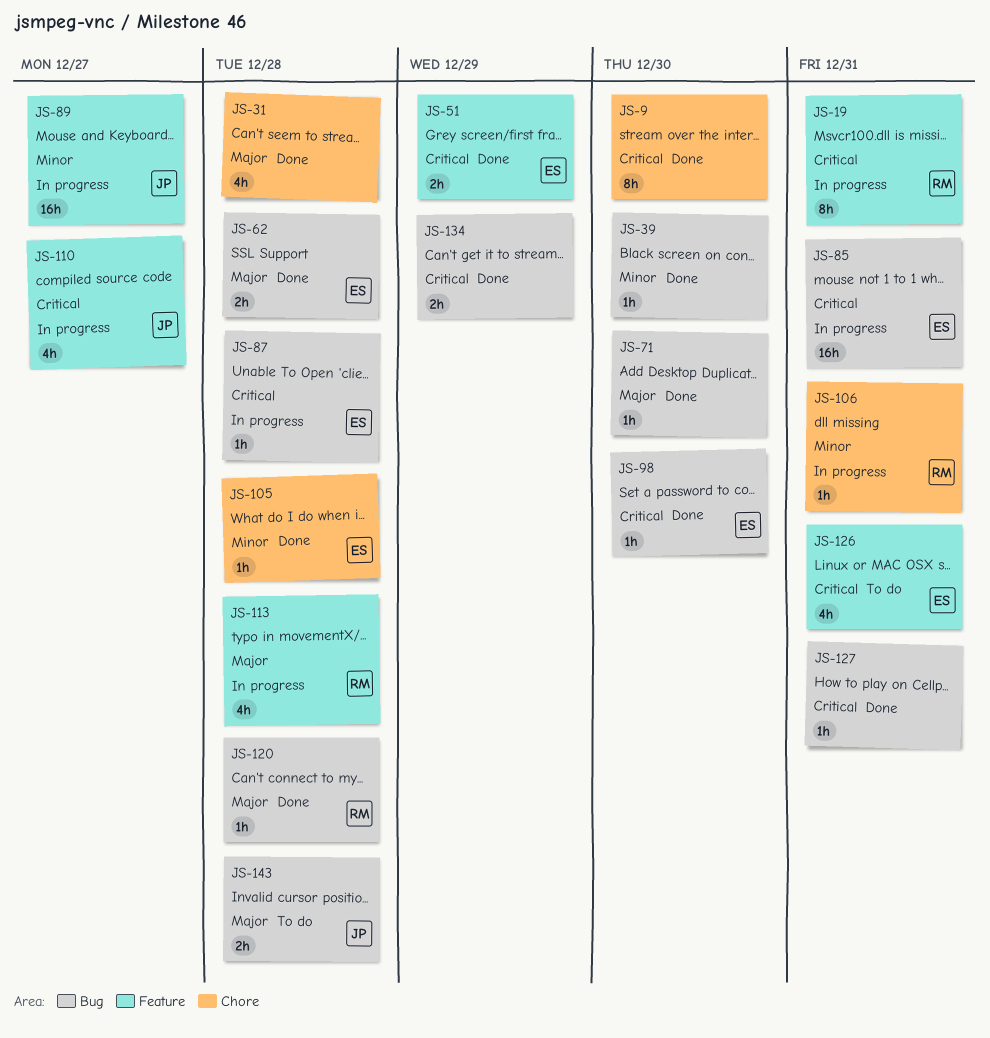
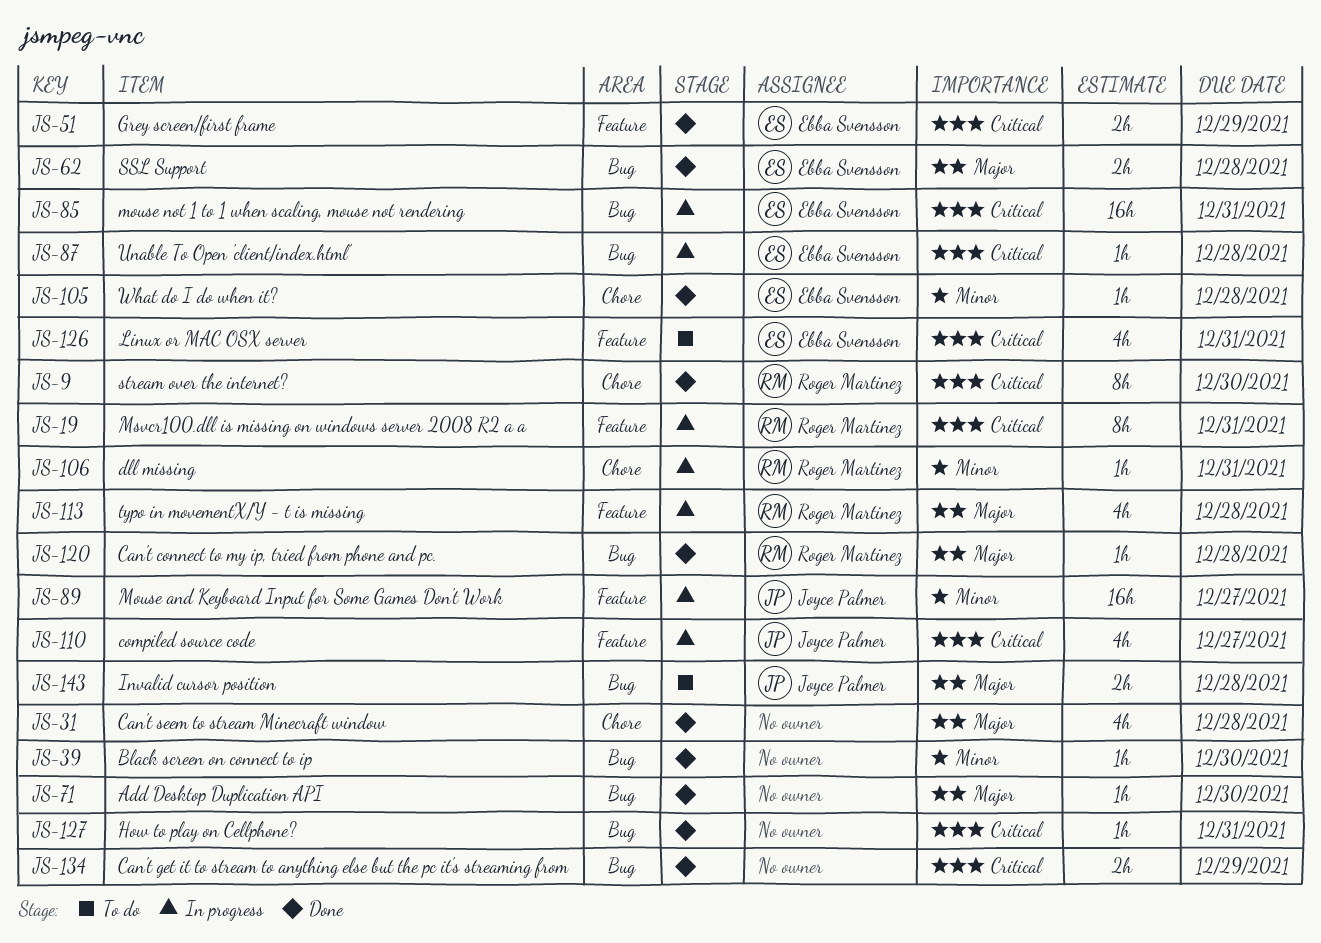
JS-9, owner: none -> Roger Martinez
JS-98: present -> none

